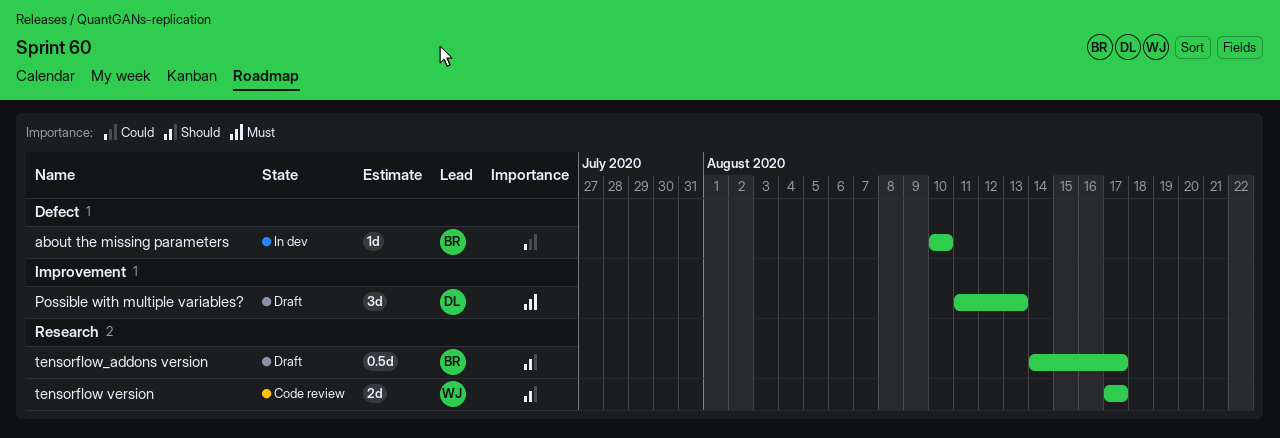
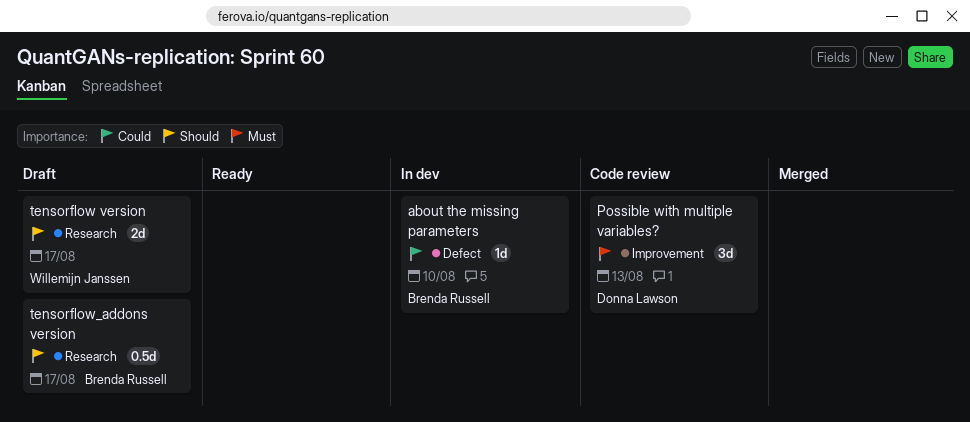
Possible with multiple variables?, status: Draft -> Code review
tensorflow version, status: Code review -> Draft

